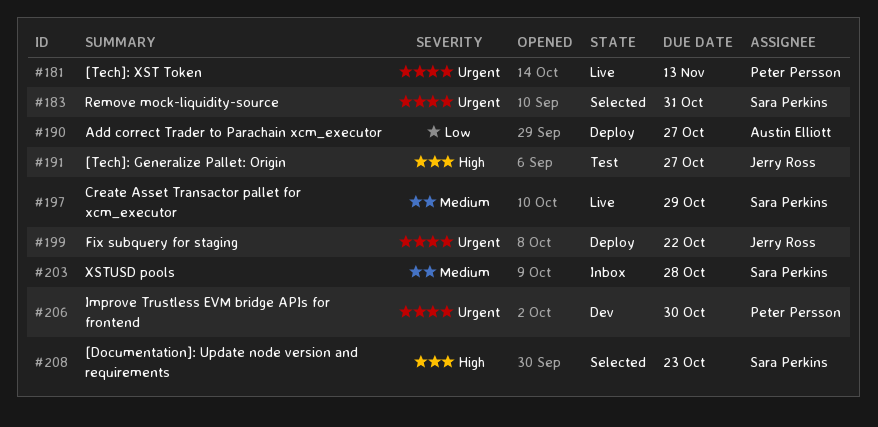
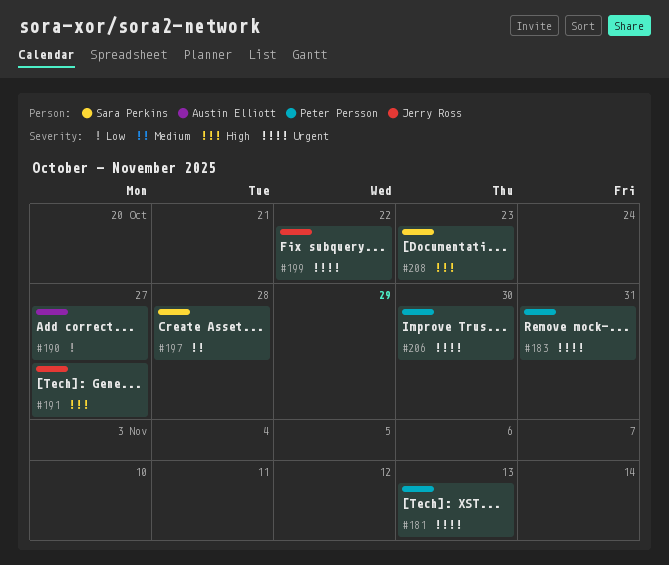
#183, owner: Sara Perkins -> Peter Persson
#197, due: Oct 29 -> Oct 28
#203: present -> none

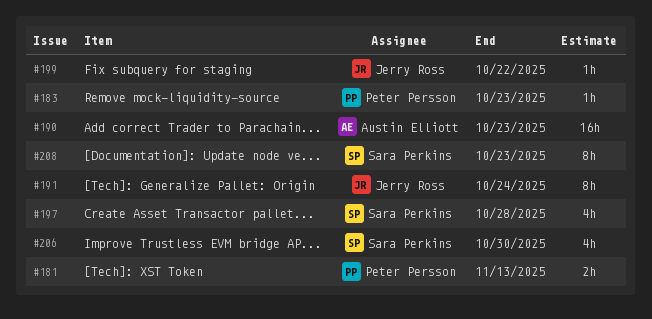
#183, due: Oct 31 -> Oct 23
#190, due: Oct 27 -> Oct 23
#191, due: Oct 27 -> Oct 24
#206, owner: Peter Persson -> Sara Perkins

